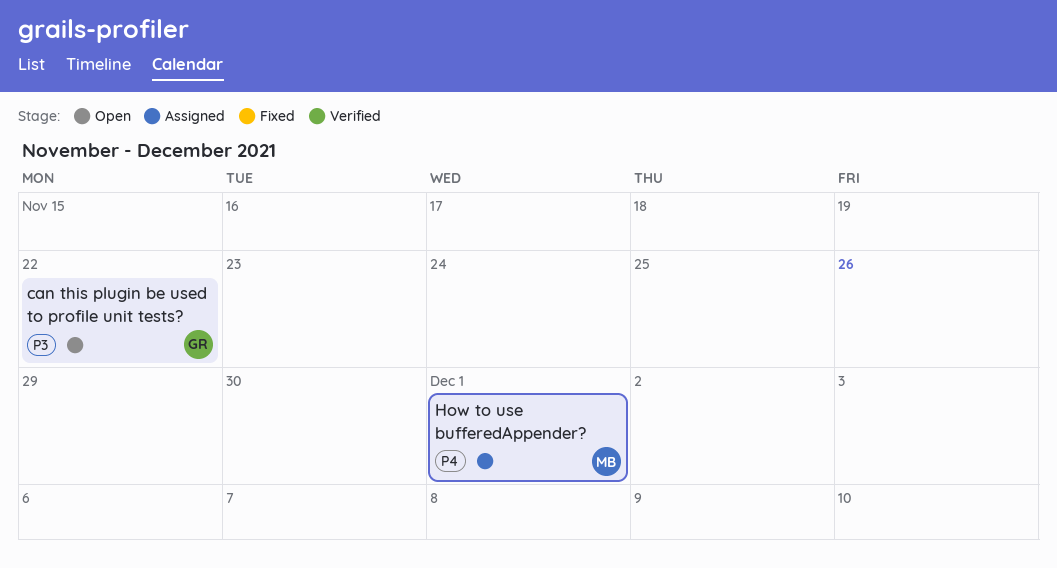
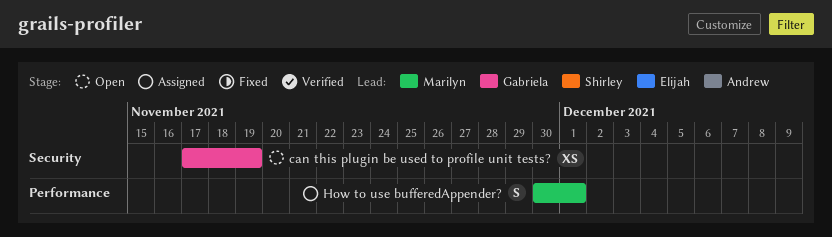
can this plugin be used to profile unit tests?, due: Nov 22 -> Nov 19

